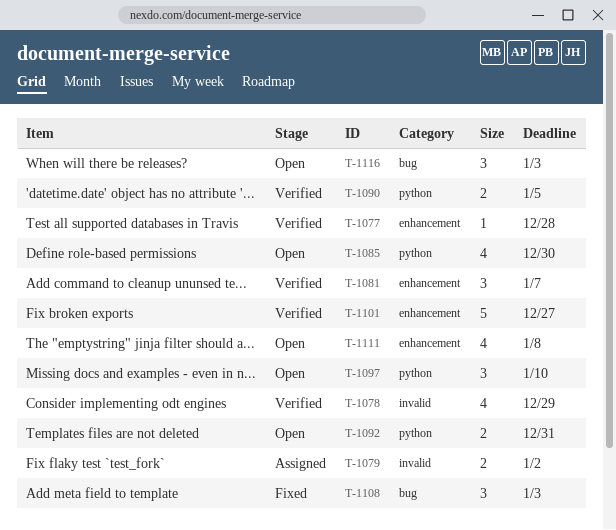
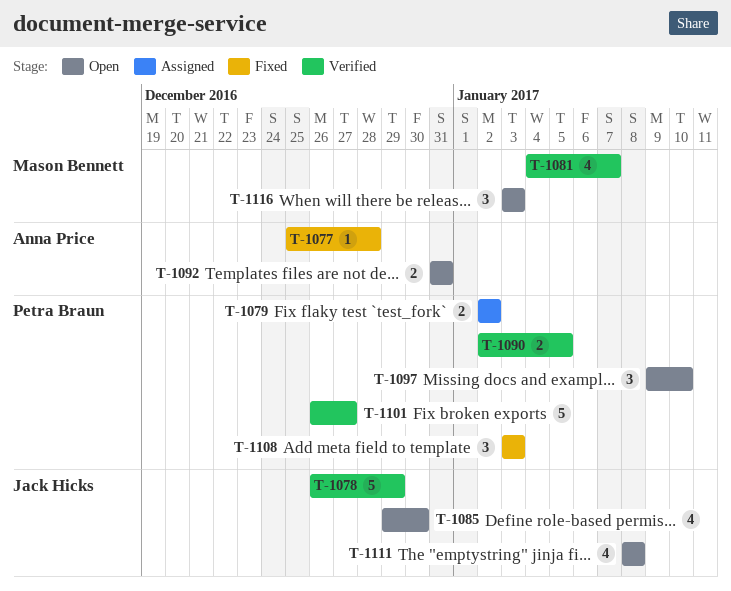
T-1077, status: Verified -> Fixed
T-1078, estimate: 4 -> 5
T-1081, estimate: 3 -> 4

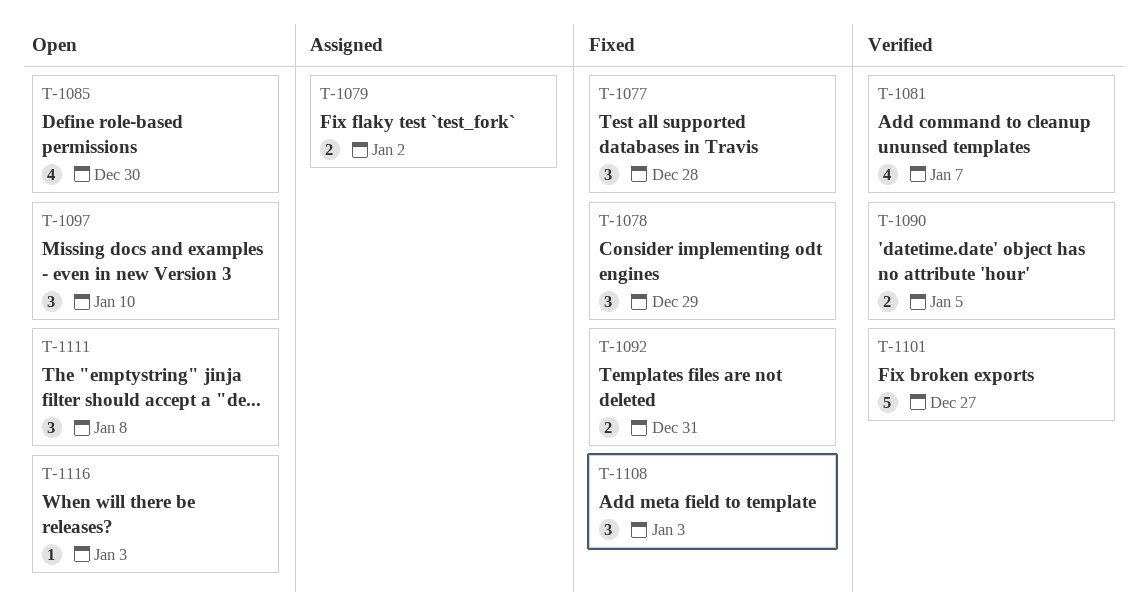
T-1077, estimate: 1 -> 3
T-1078, status: Verified -> Fixed
T-1078, estimate: 5 -> 3
T-1092, status: Open -> Fixed
T-1111, estimate: 4 -> 3
T-1116, estimate: 3 -> 1

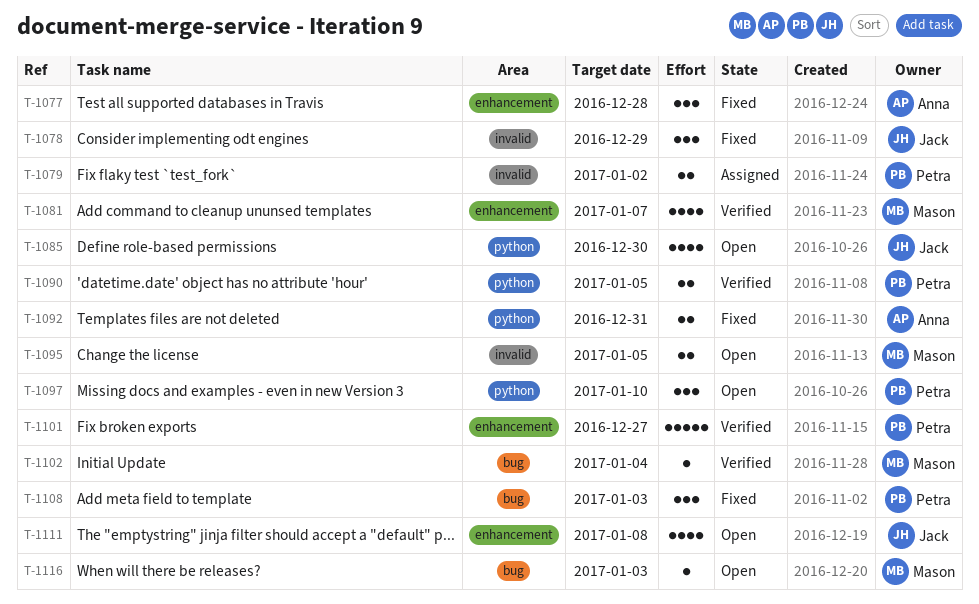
T-1095: none -> present
T-1102: none -> present
T-1111, estimate: 3 -> 4

